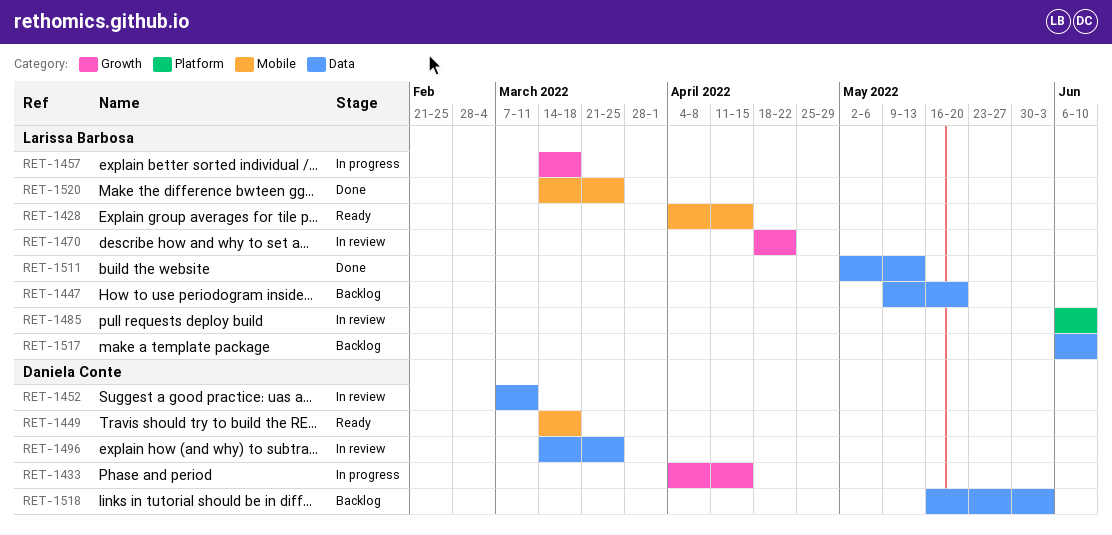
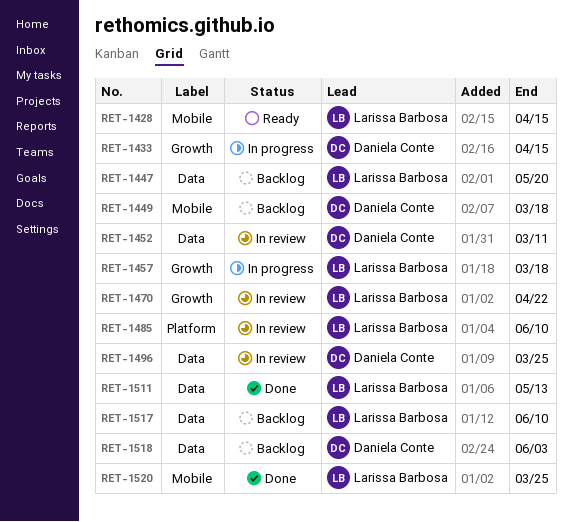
RET-1449, status: Ready -> Backlog

